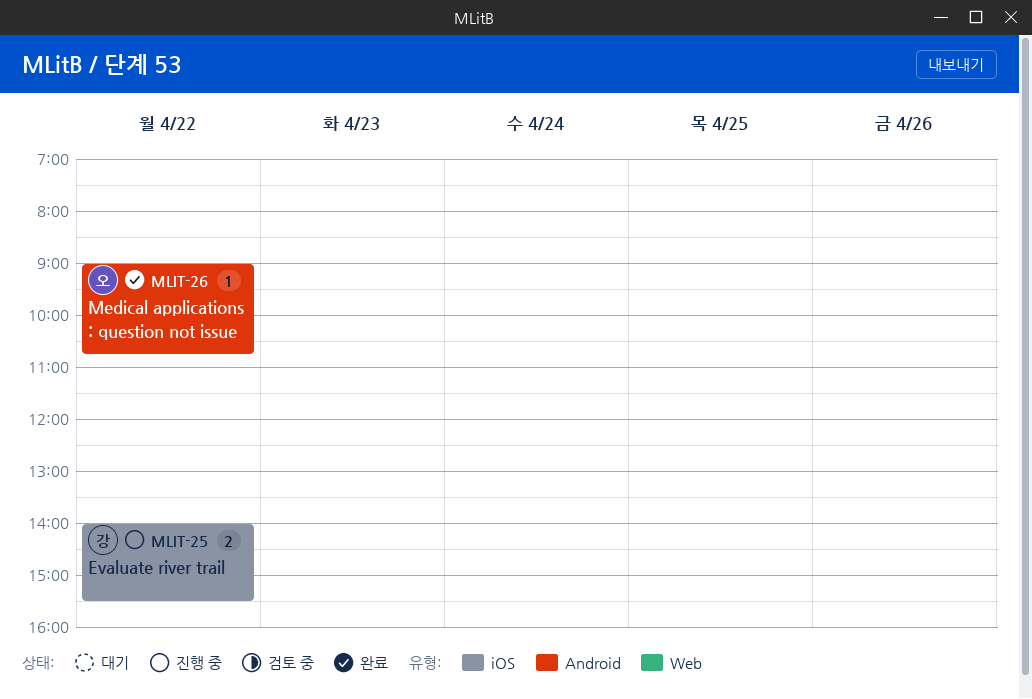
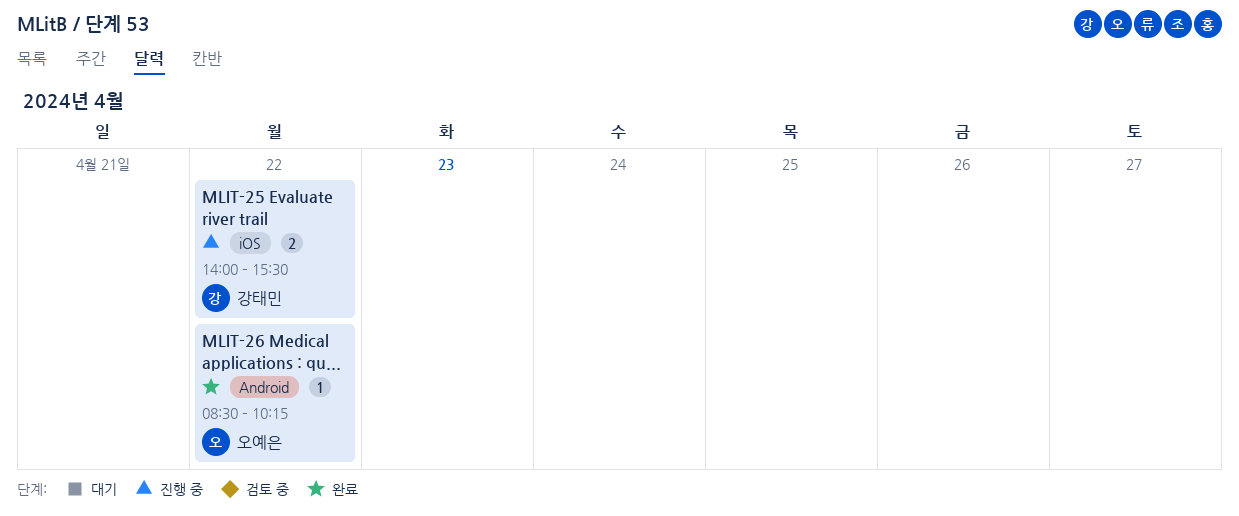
MLIT-26, begins: 09:00 -> 08:30
MLIT-26, ends: 10:45 -> 10:15

